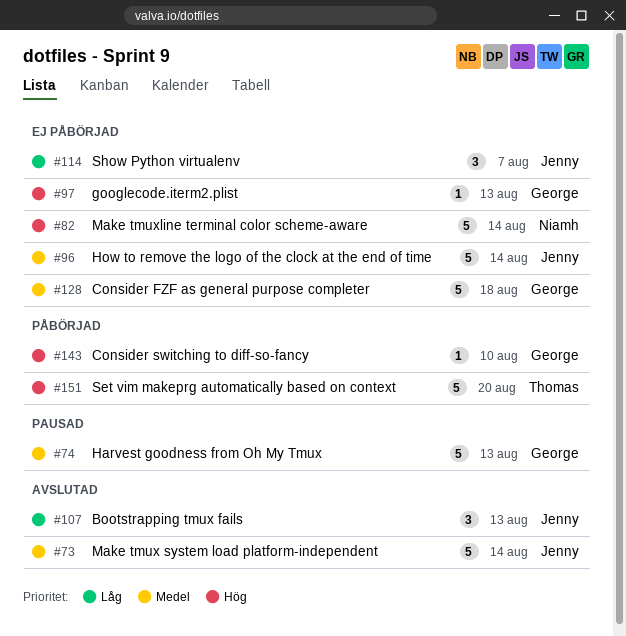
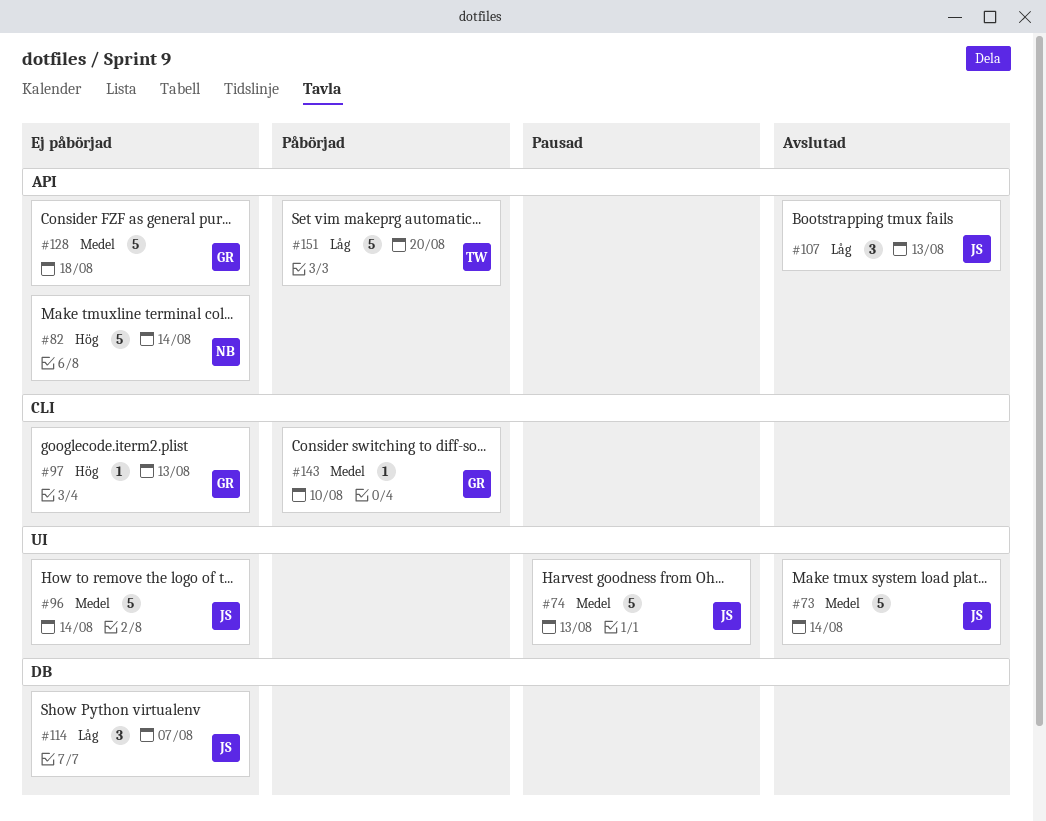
#74, owner: George -> Jenny
#143, priority: Hög -> Medel
#151, priority: Hög -> Låg

